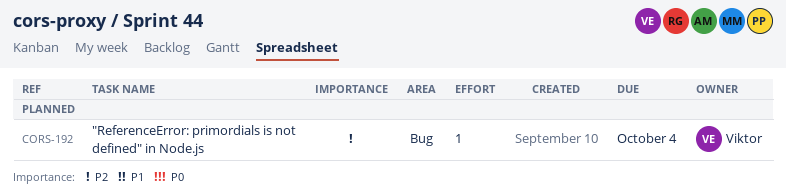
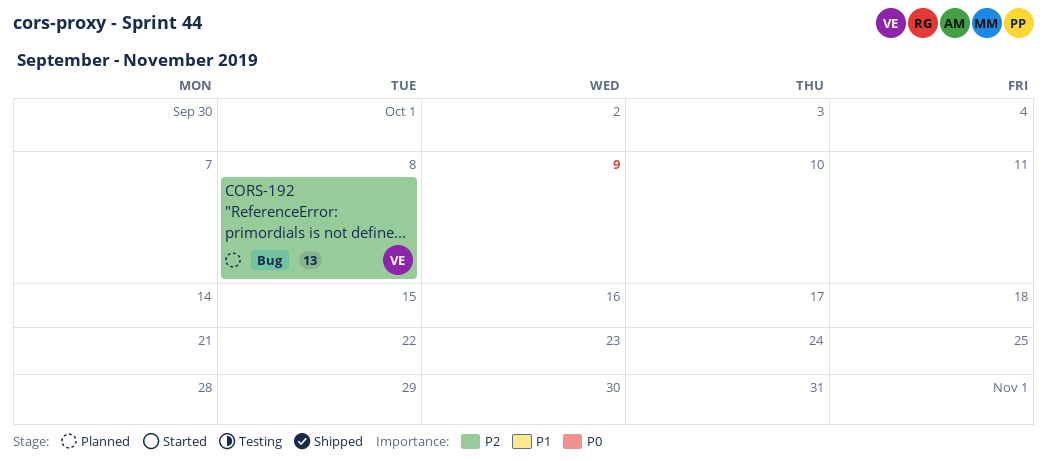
CORS-192, estimate: 1 -> 13
CORS-192, due: Oct 4 -> Oct 8

